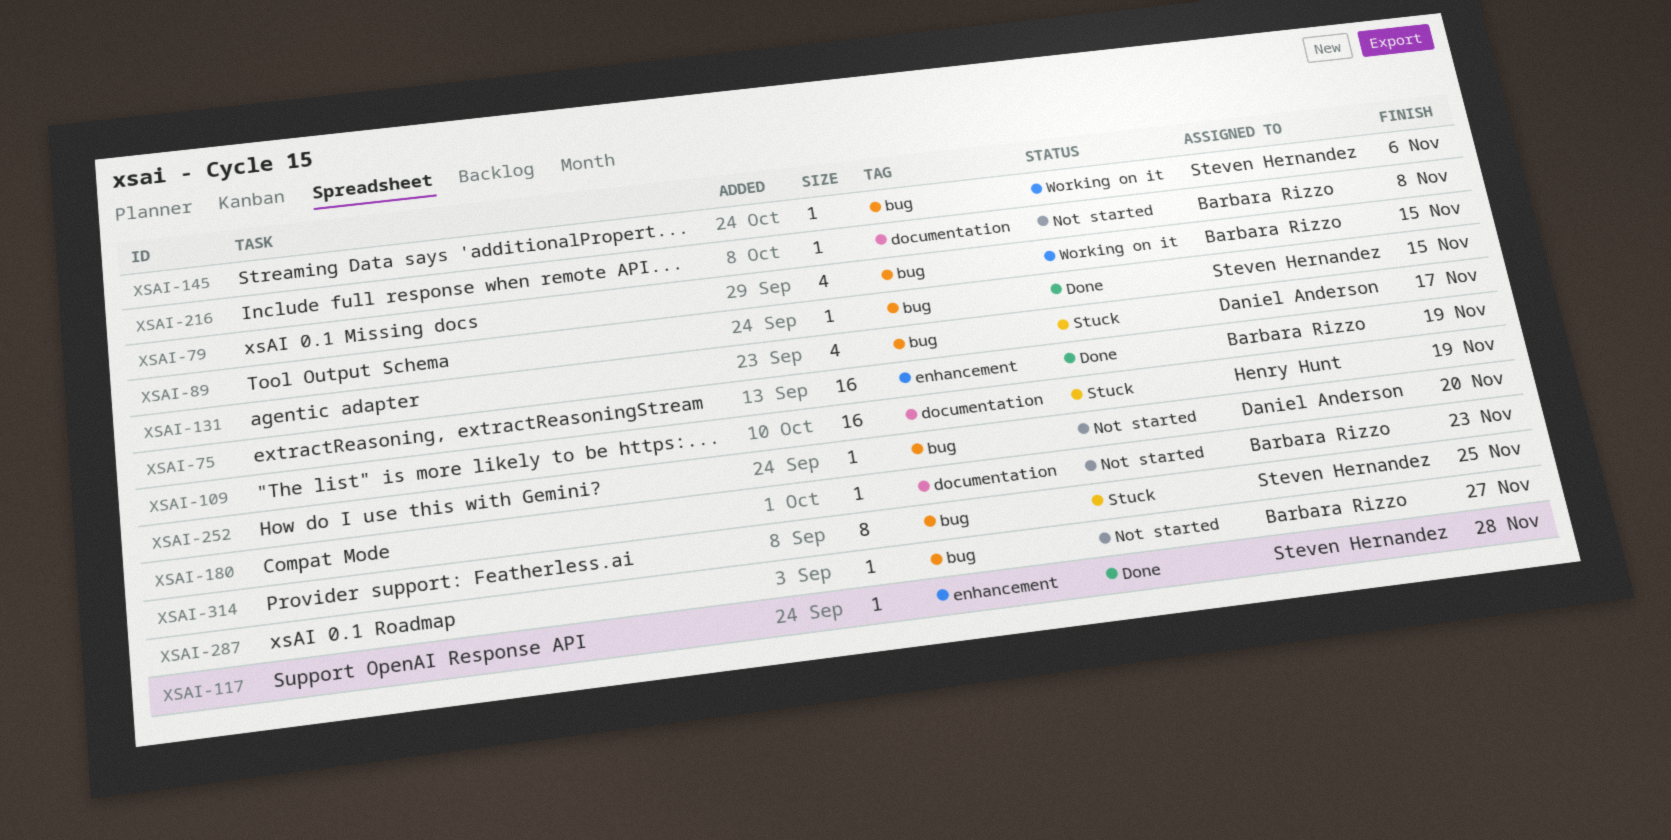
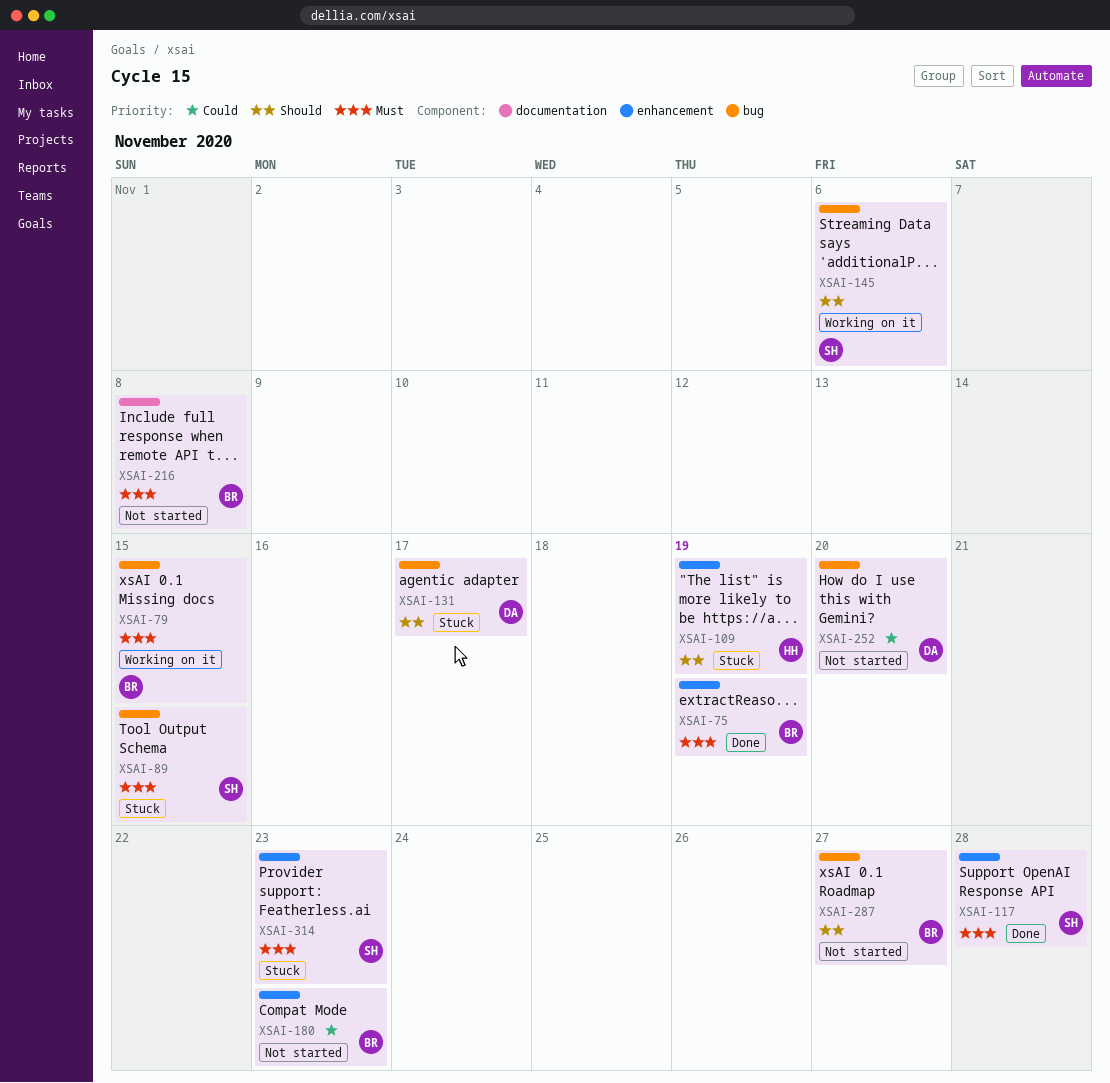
XSAI-89, status: Done -> Stuck
XSAI-109, label: documentation -> enhancement
XSAI-180, label: documentation -> enhancement
XSAI-314, label: bug -> enhancement
XSAI-314, due: Nov 25 -> Nov 23

